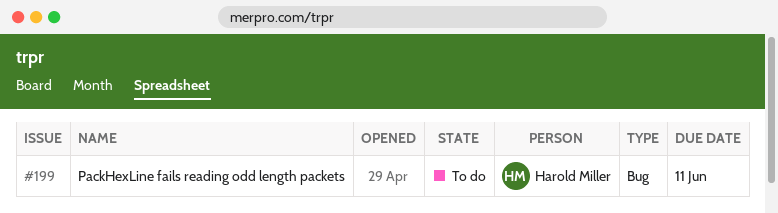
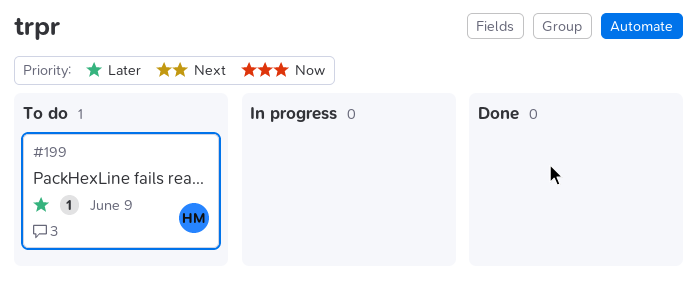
#199, due: Jun 11 -> Jun 9

